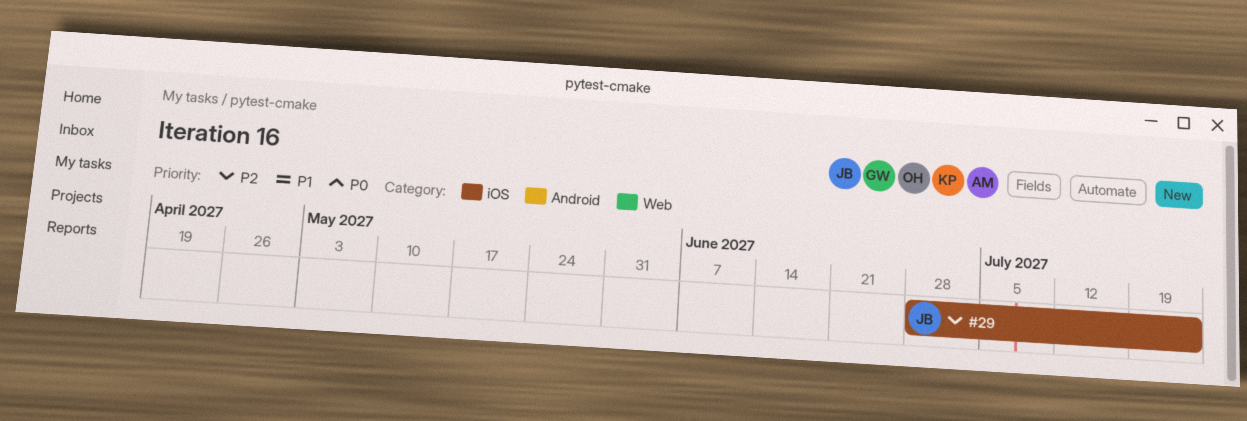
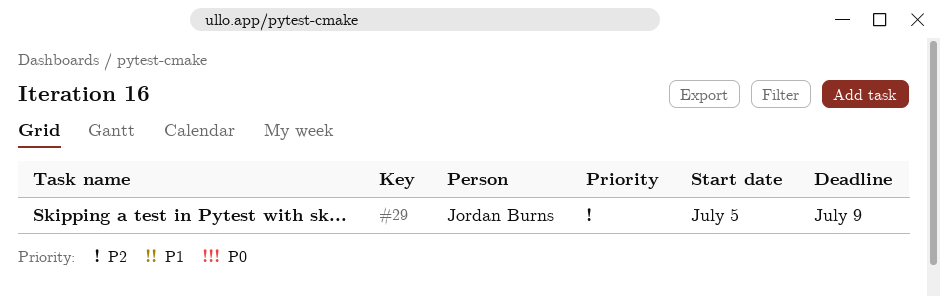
#29, start: Jun 28 -> Jul 5
#29, due: Jul 23 -> Jul 9

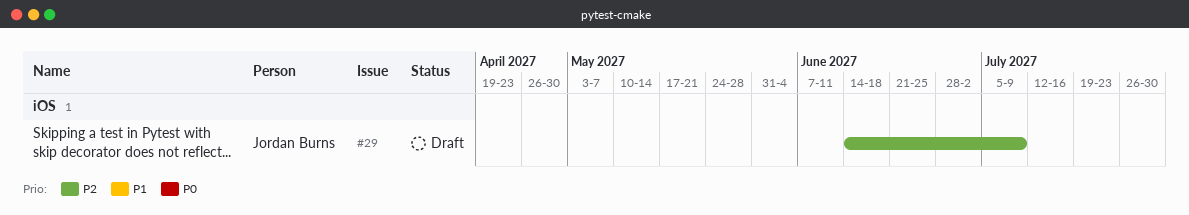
#29, start: Jul 5 -> Jun 14

